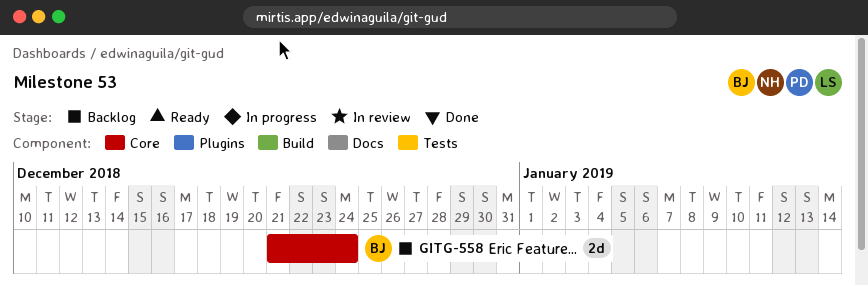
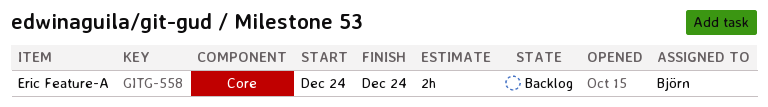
GITG-558, estimate: 2d -> 2h
GITG-558, start: Dec 21 -> Dec 24

